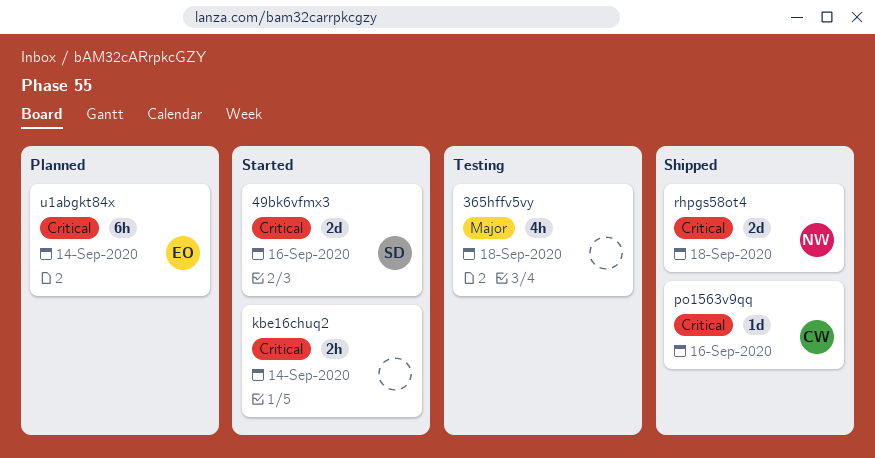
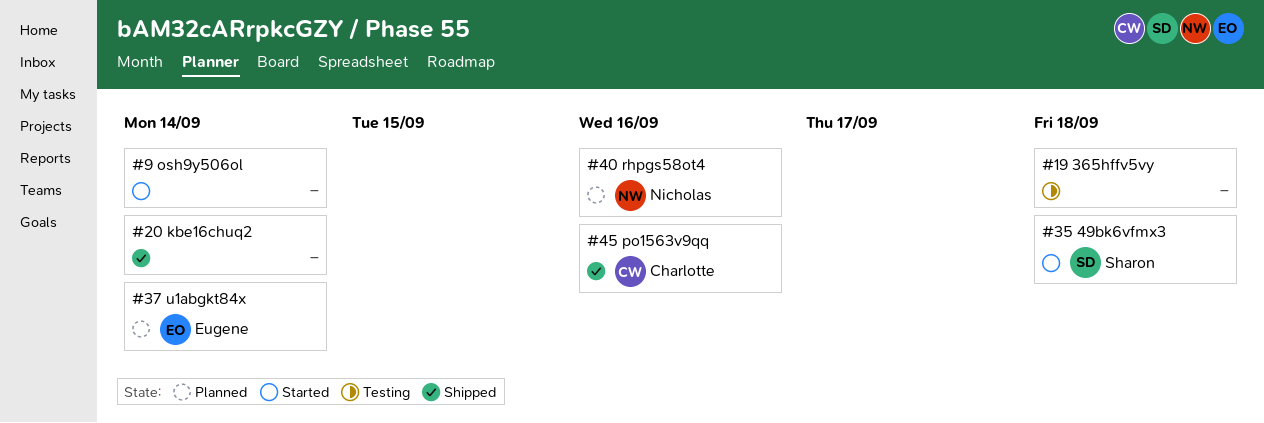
49bk6vfmx3, due: Sep 16 -> Sep 18
kbe16chuq2, status: Started -> Shipped
osh9y506ol: none -> present
rhpgs58ot4, status: Shipped -> Planned
rhpgs58ot4, due: Sep 18 -> Sep 16

